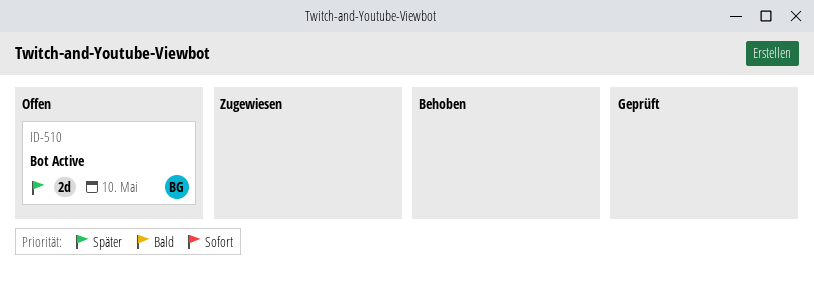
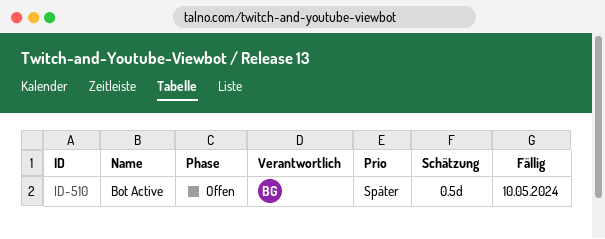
ID-510, estimate: 2d -> 0.5d

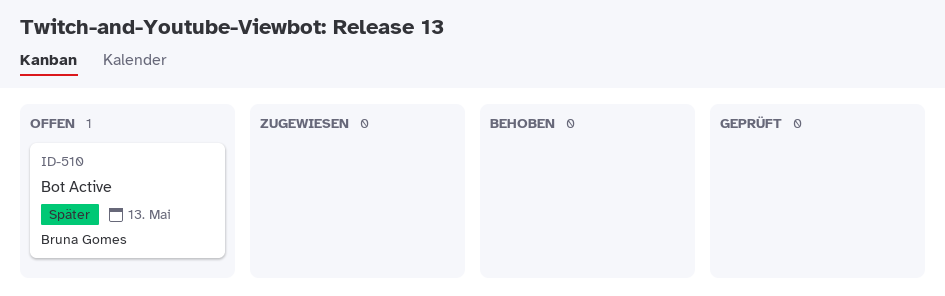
ID-510, due: May 10 -> May 13

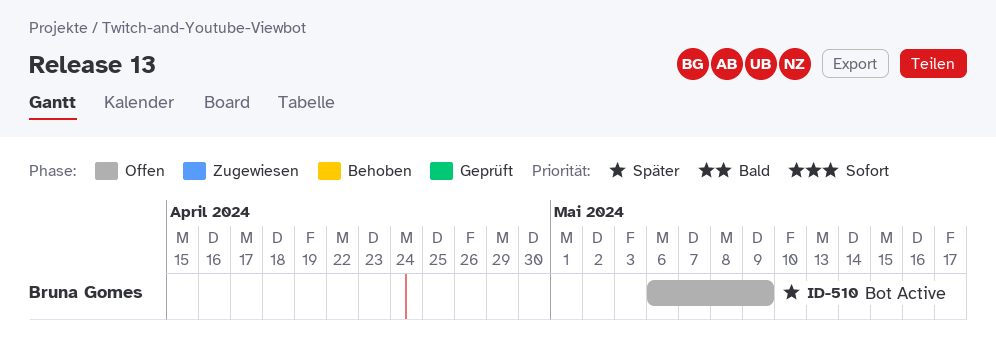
ID-510, due: May 13 -> May 9

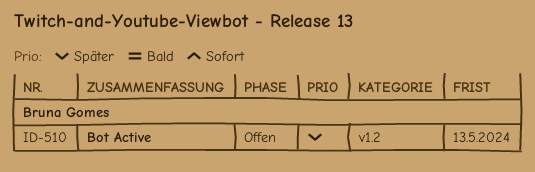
ID-510, due: May 9 -> May 13

